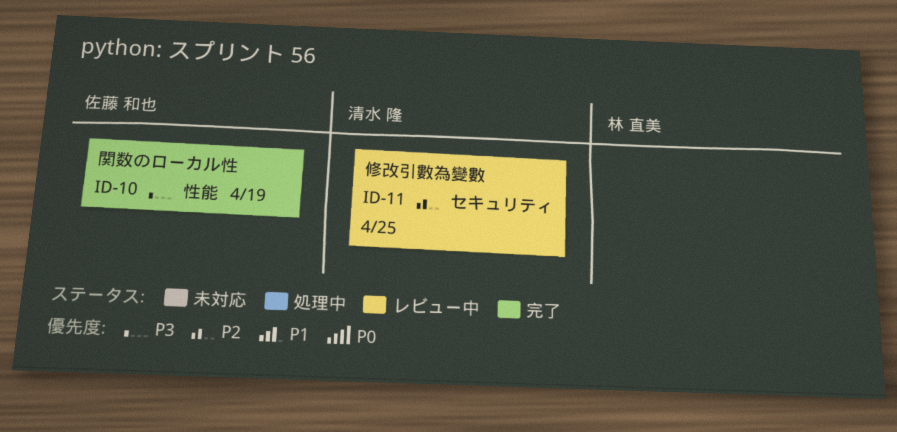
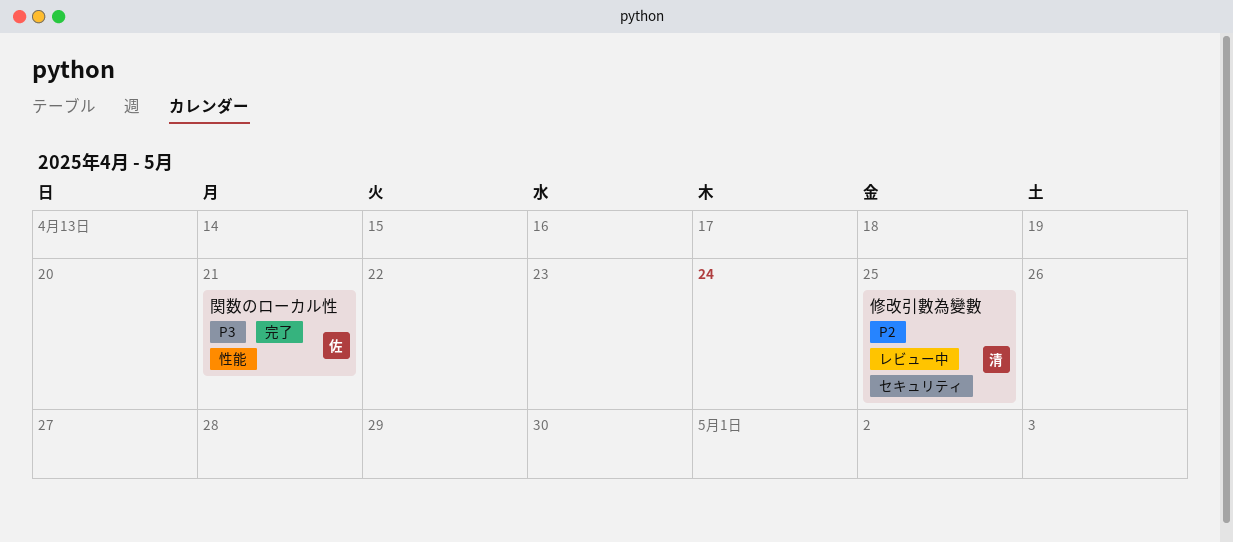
関数のローカル性, due: Apr 19 -> Apr 21

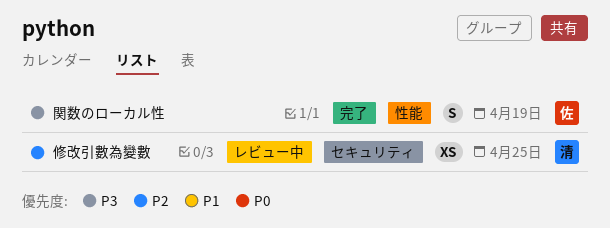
関数のローカル性, due: Apr 21 -> Apr 19

